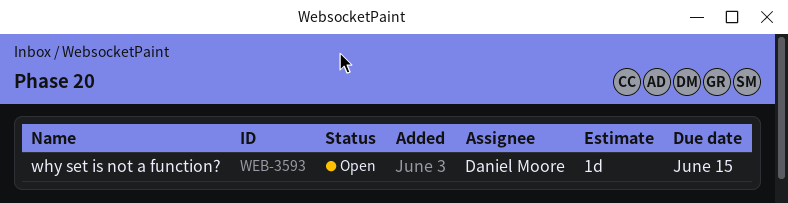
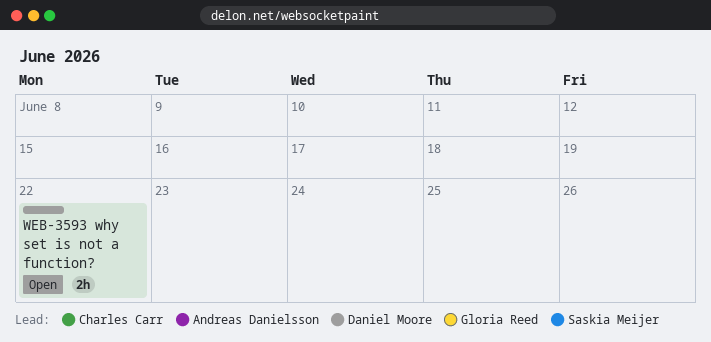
WEB-3593, estimate: 1d -> 2h
WEB-3593, due: Jun 15 -> Jun 22

